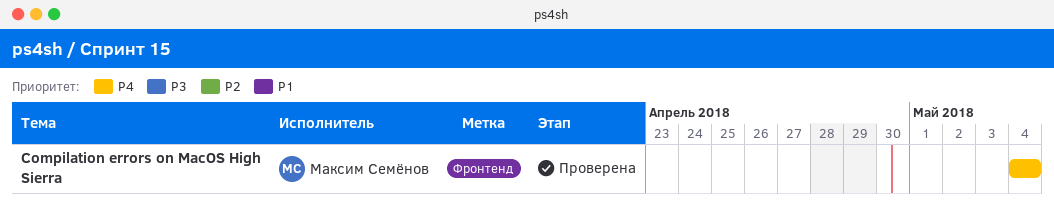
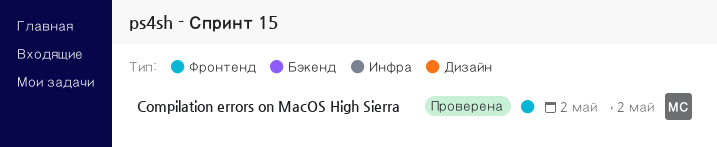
Compilation errors on MacOS High Sierra, start: May 4 -> May 2
Compilation errors on MacOS High Sierra, due: May 4 -> May 2

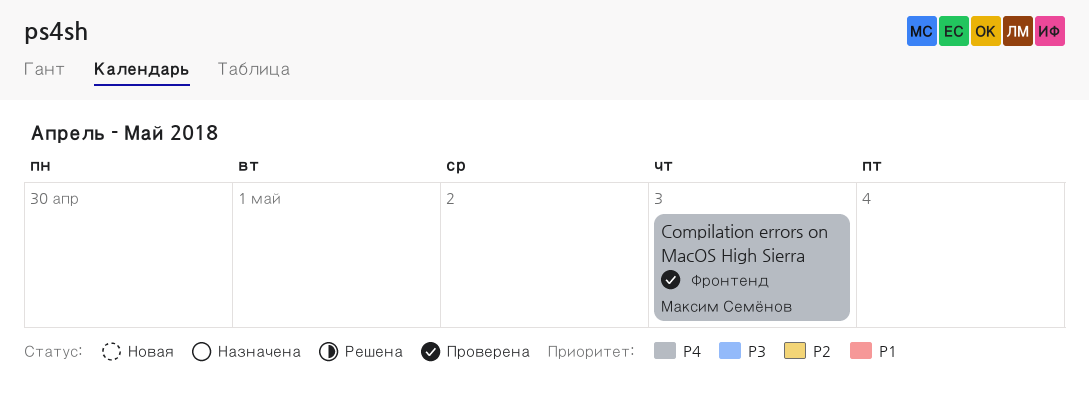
Compilation errors on MacOS High Sierra, due: May 2 -> May 3

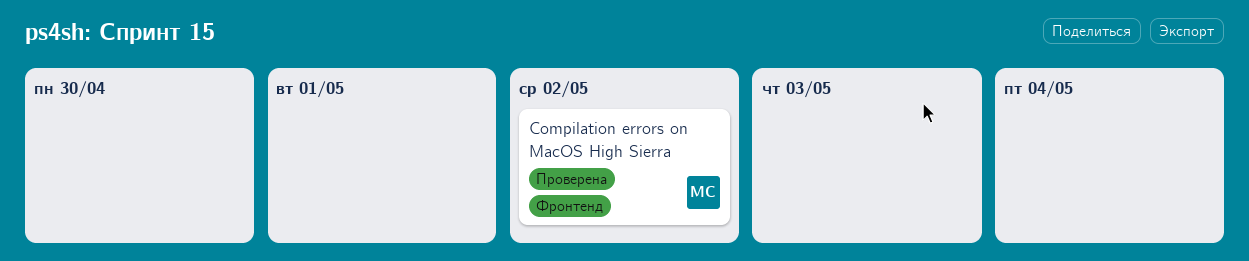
Compilation errors on MacOS High Sierra, due: May 3 -> May 2

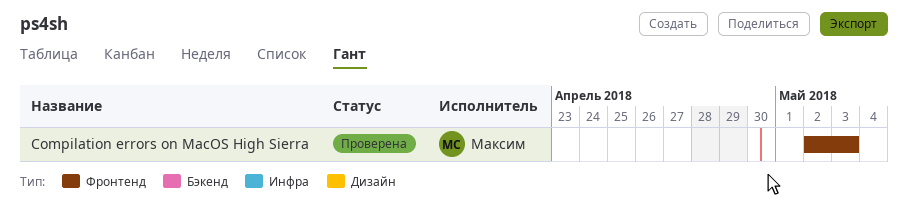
Compilation errors on MacOS High Sierra, due: May 2 -> May 3

